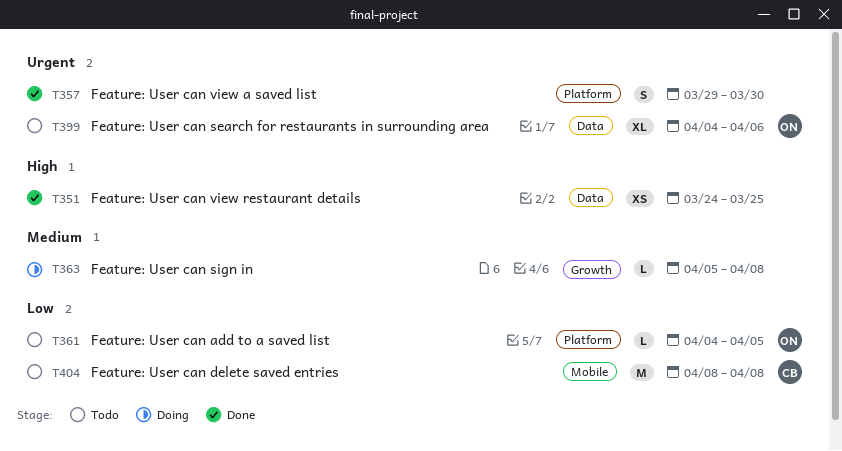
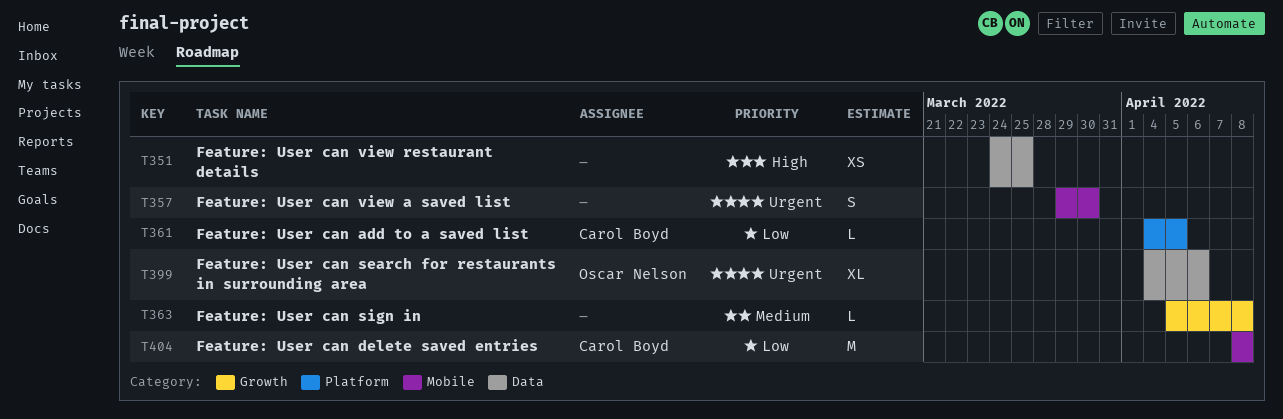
T357, label: Platform -> Mobile
T361, owner: Oscar Nelson -> Carol Boyd

